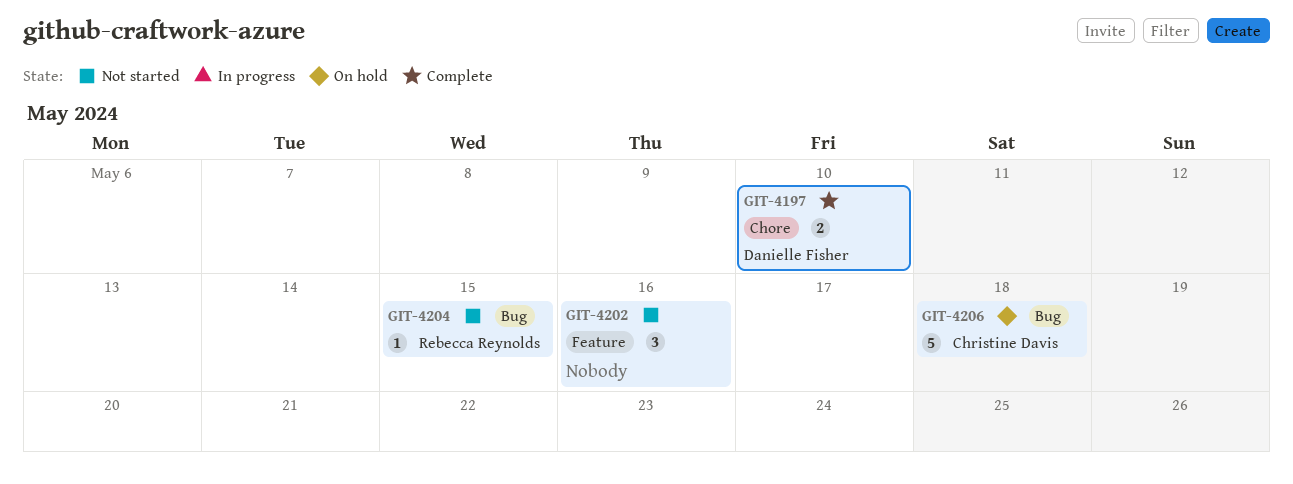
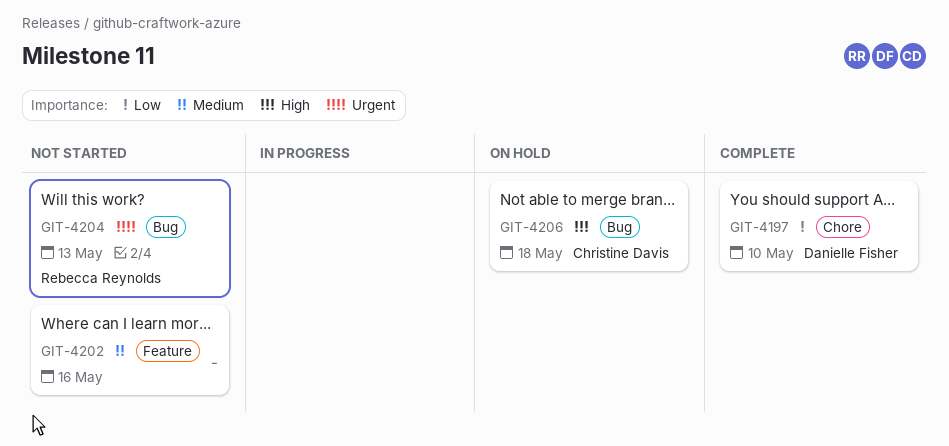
GIT-4204, due: May 15 -> May 13

